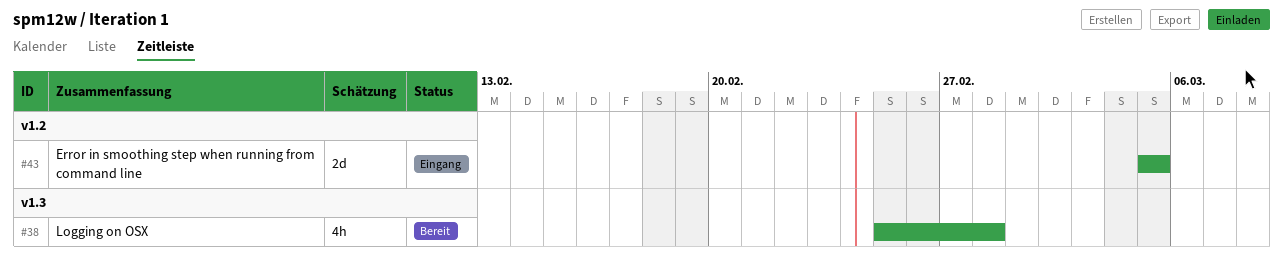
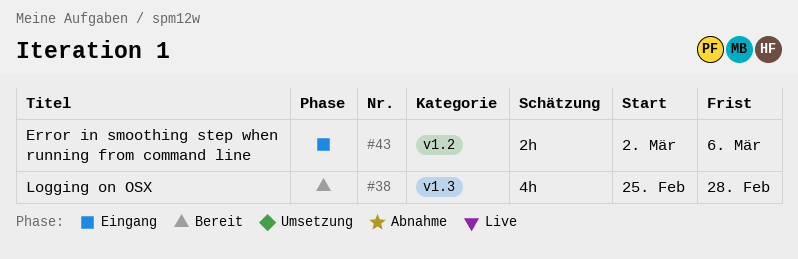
#43, estimate: 2d -> 2h
#43, start: Mar 5 -> Mar 2
#43, due: Mar 5 -> Mar 6

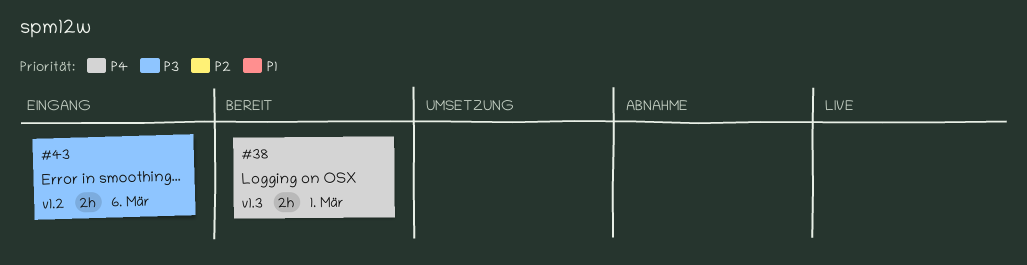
#38, estimate: 4h -> 2h
#38, due: Feb 28 -> Mar 1

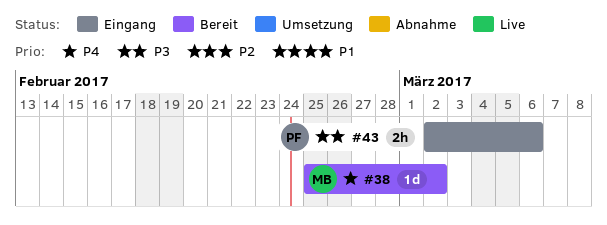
#38, estimate: 2h -> 1d
#38, due: Mar 1 -> Mar 2

